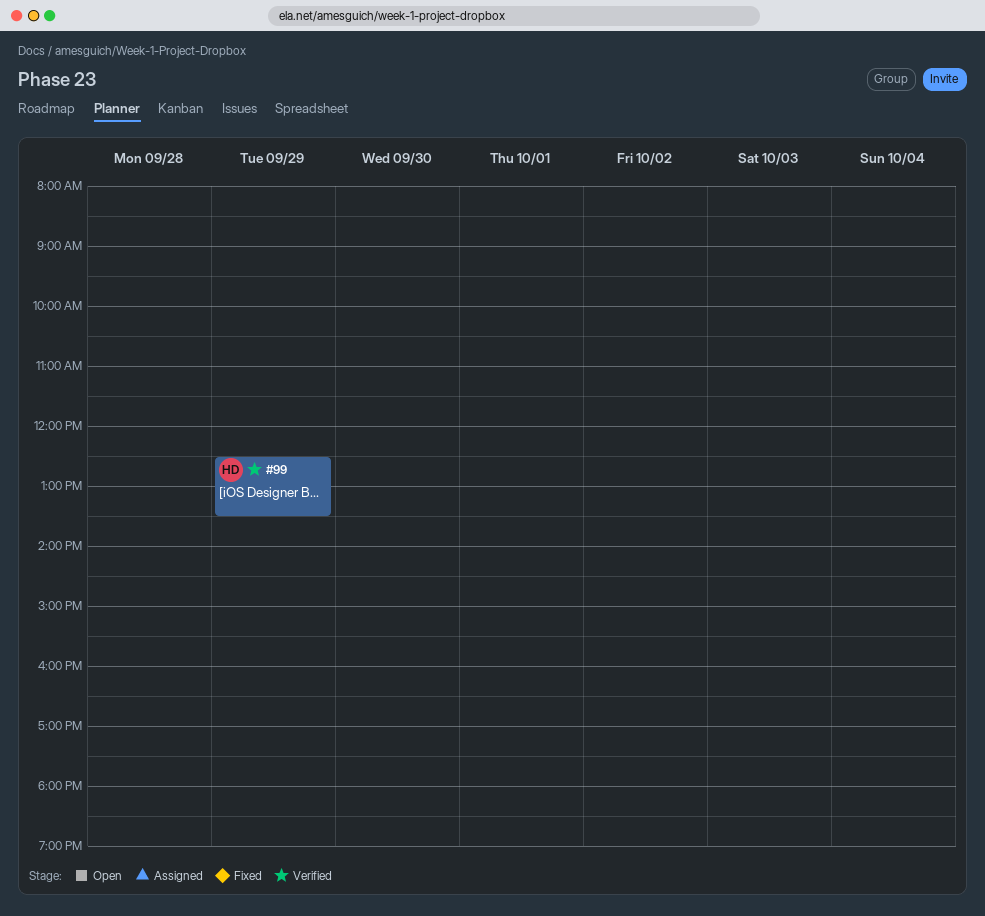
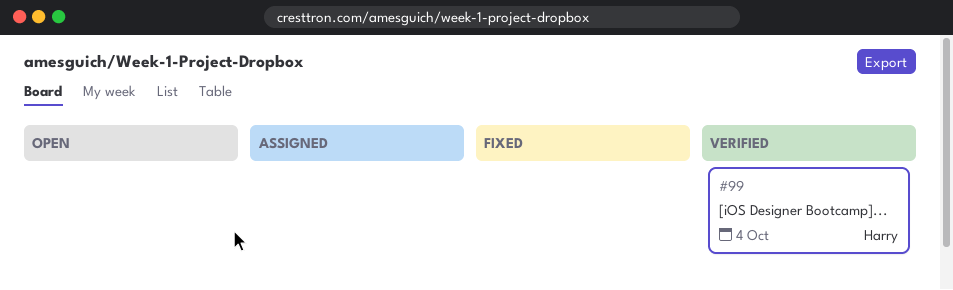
#99, day: Sep 29 -> Oct 4

